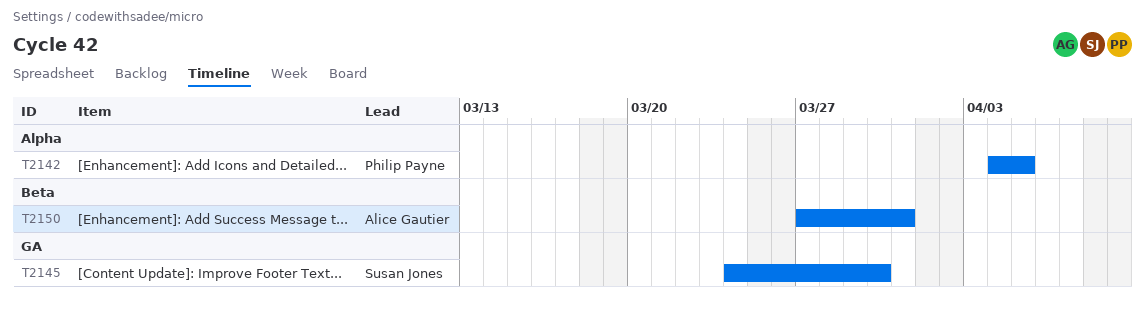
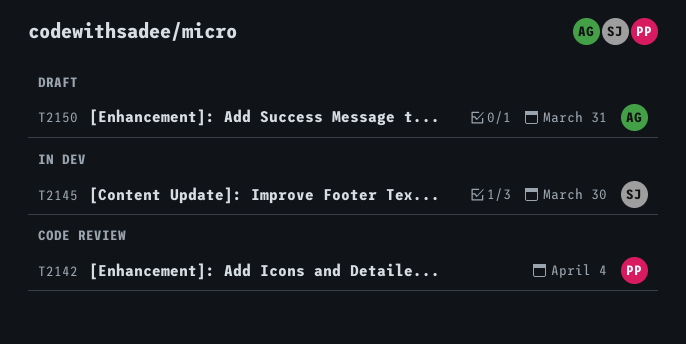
T2142, due: Apr 5 -> Apr 4

